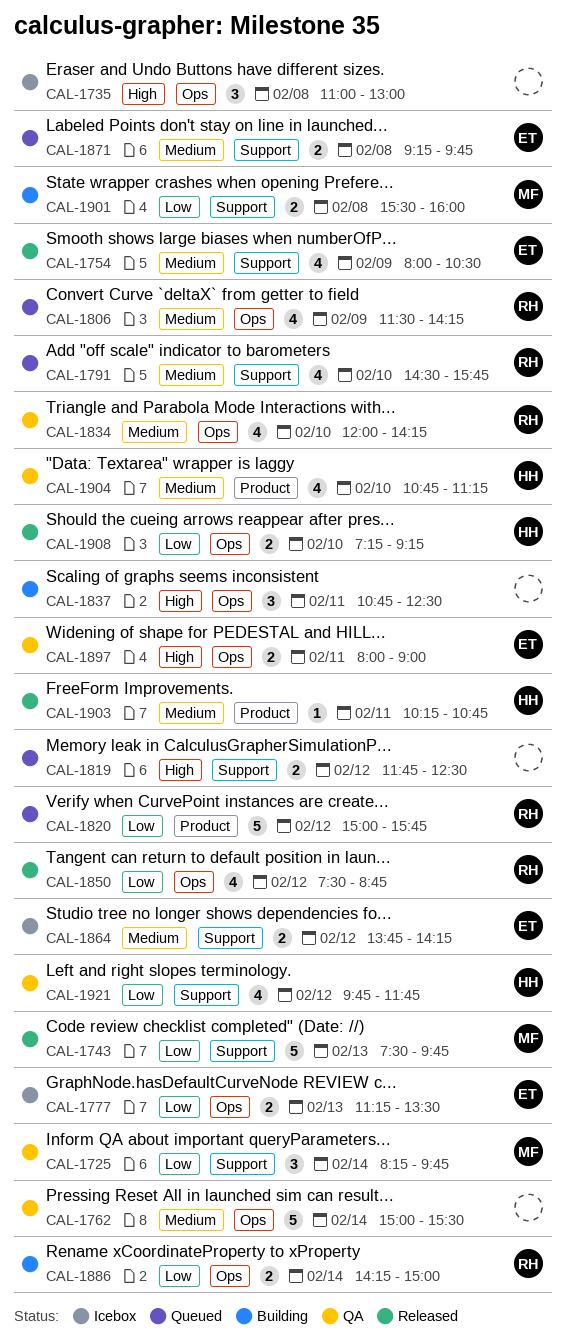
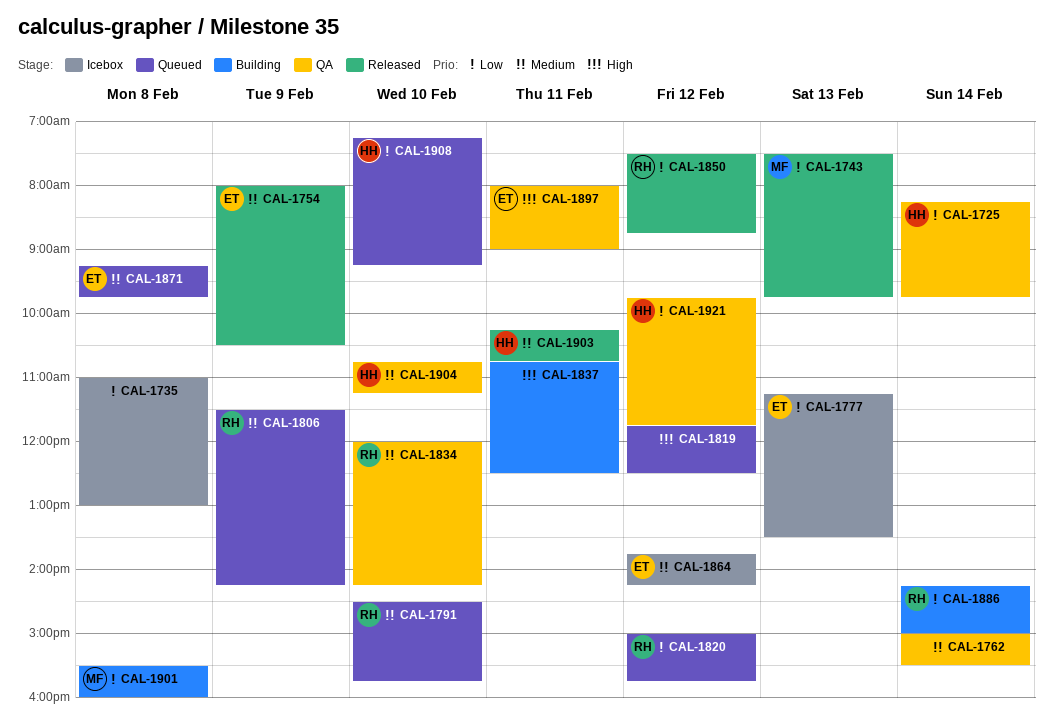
CAL-1725, owner: MF -> HH
CAL-1735, priority: High -> Low
CAL-1908, status: Released -> Queued

